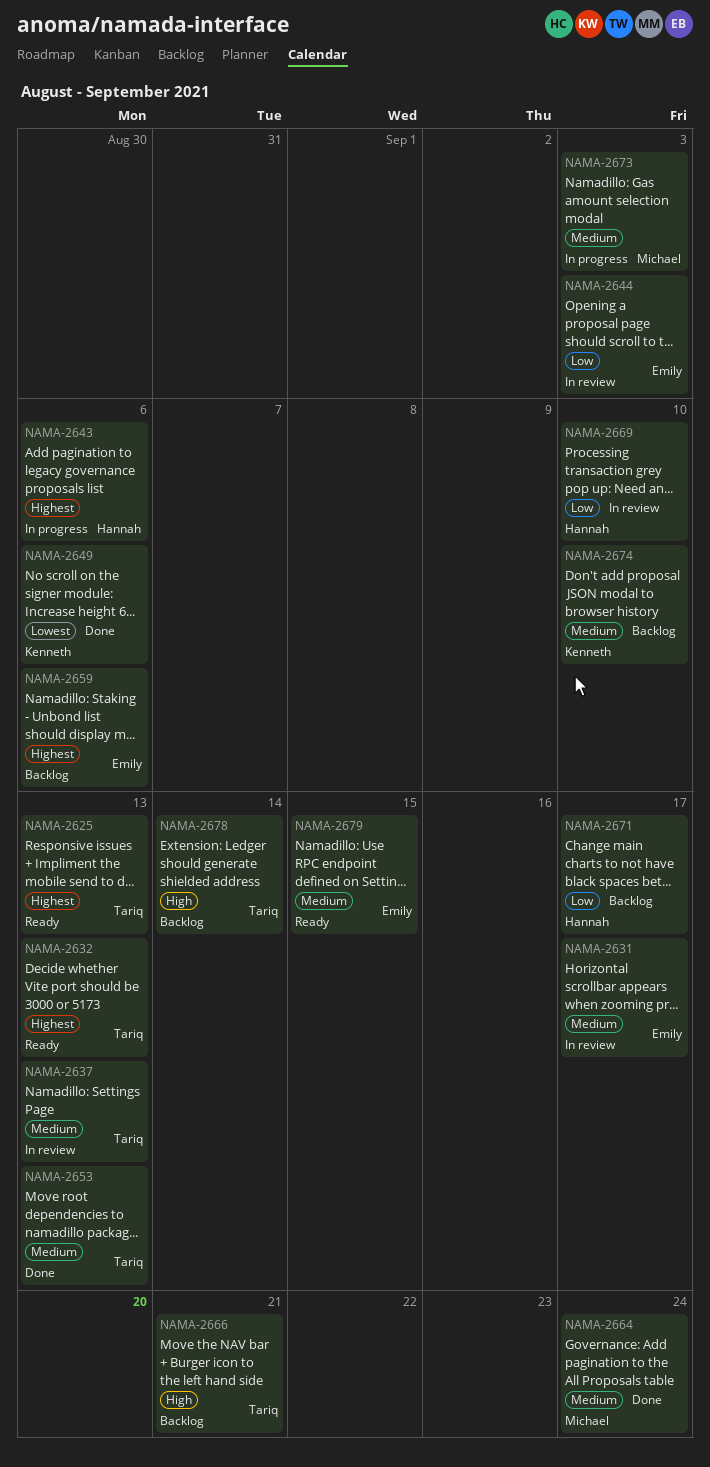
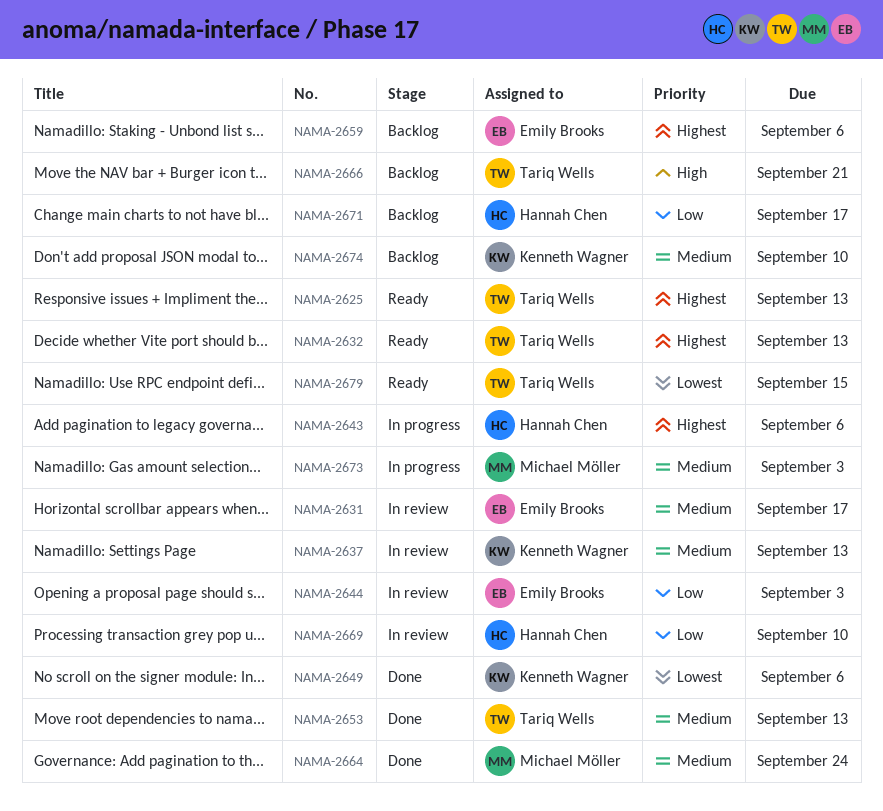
NAMA-2637, owner: Tariq Wells -> Kenneth Wagner
NAMA-2678: present -> none
NAMA-2679, owner: Emily Brooks -> Tariq Wells
NAMA-2679, priority: Medium -> Lowest

